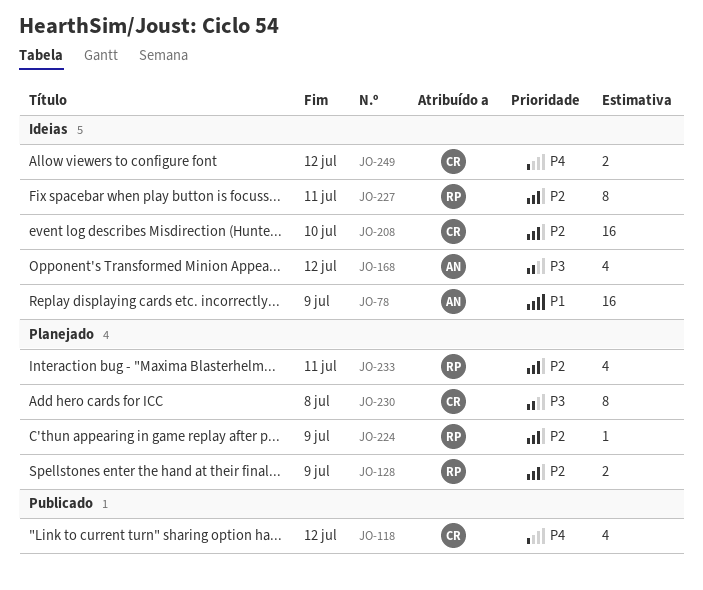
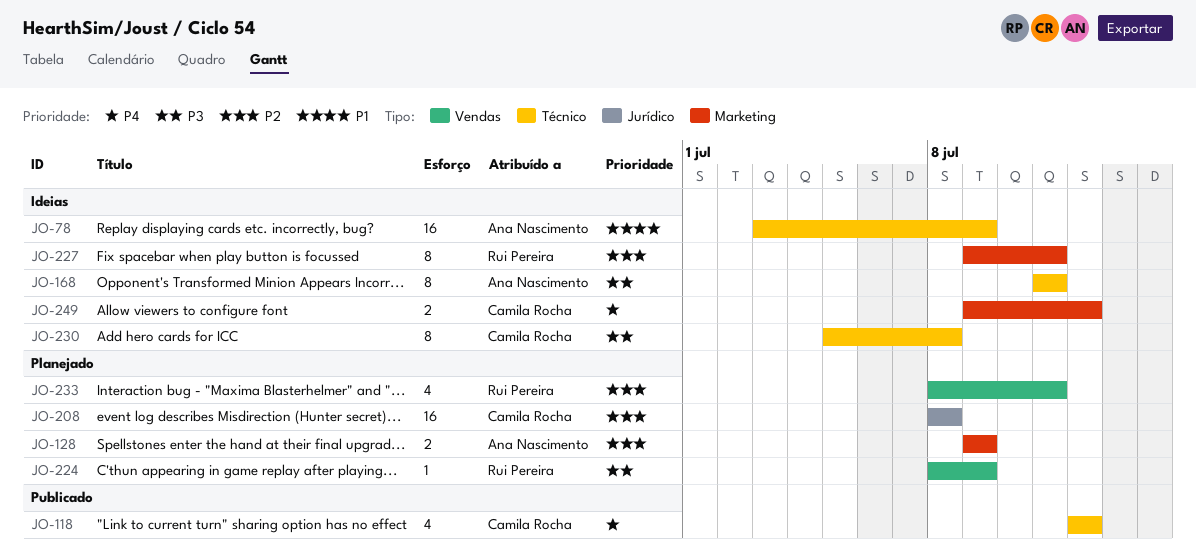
JO-128, owner: Rui Pereira -> Ana Nascimento
JO-168, estimate: 4 -> 8
JO-168, due: Jul 12 -> Jul 11
JO-208, status: Ideias -> Planejado
JO-208, due: Jul 10 -> Jul 8
JO-224, priority: P2 -> P3
JO-230, status: Planejado -> Ideias

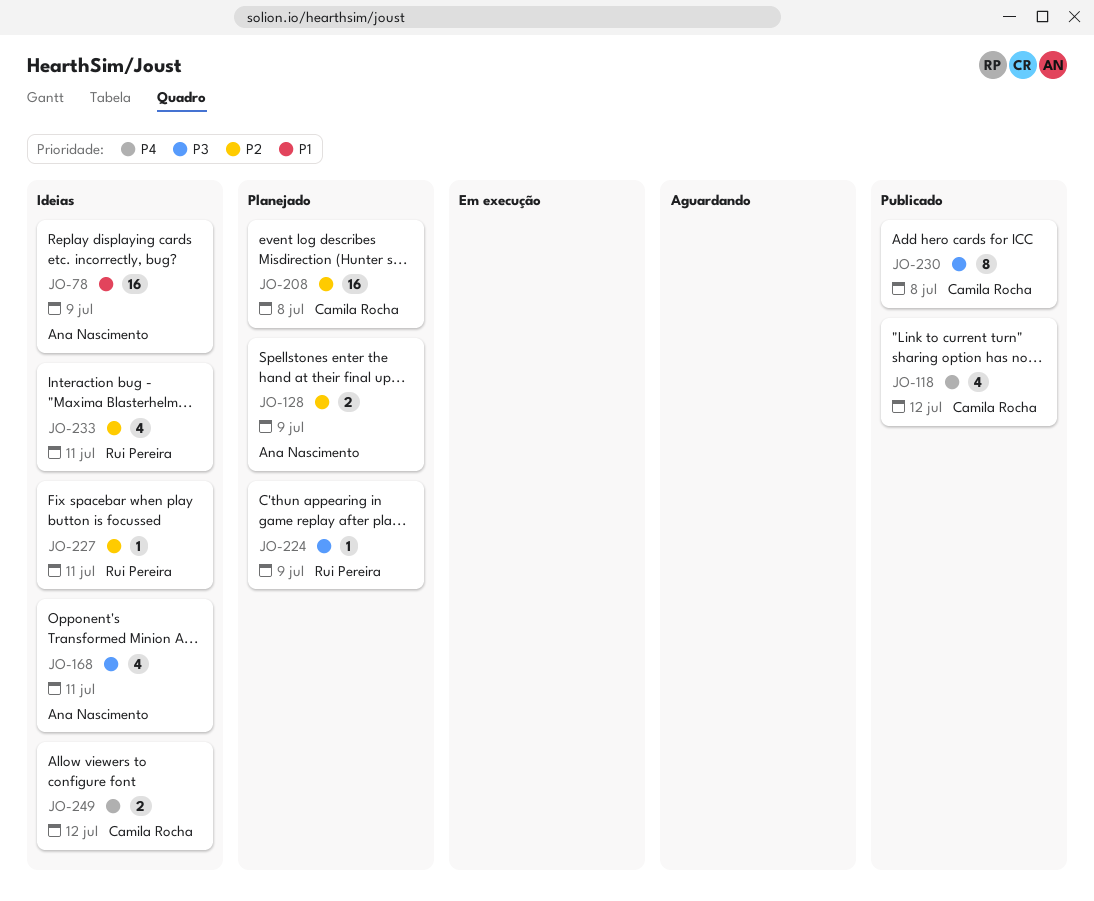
JO-168, estimate: 8 -> 4
JO-227, estimate: 8 -> 1
JO-230, status: Ideias -> Publicado
JO-233, status: Planejado -> Ideias

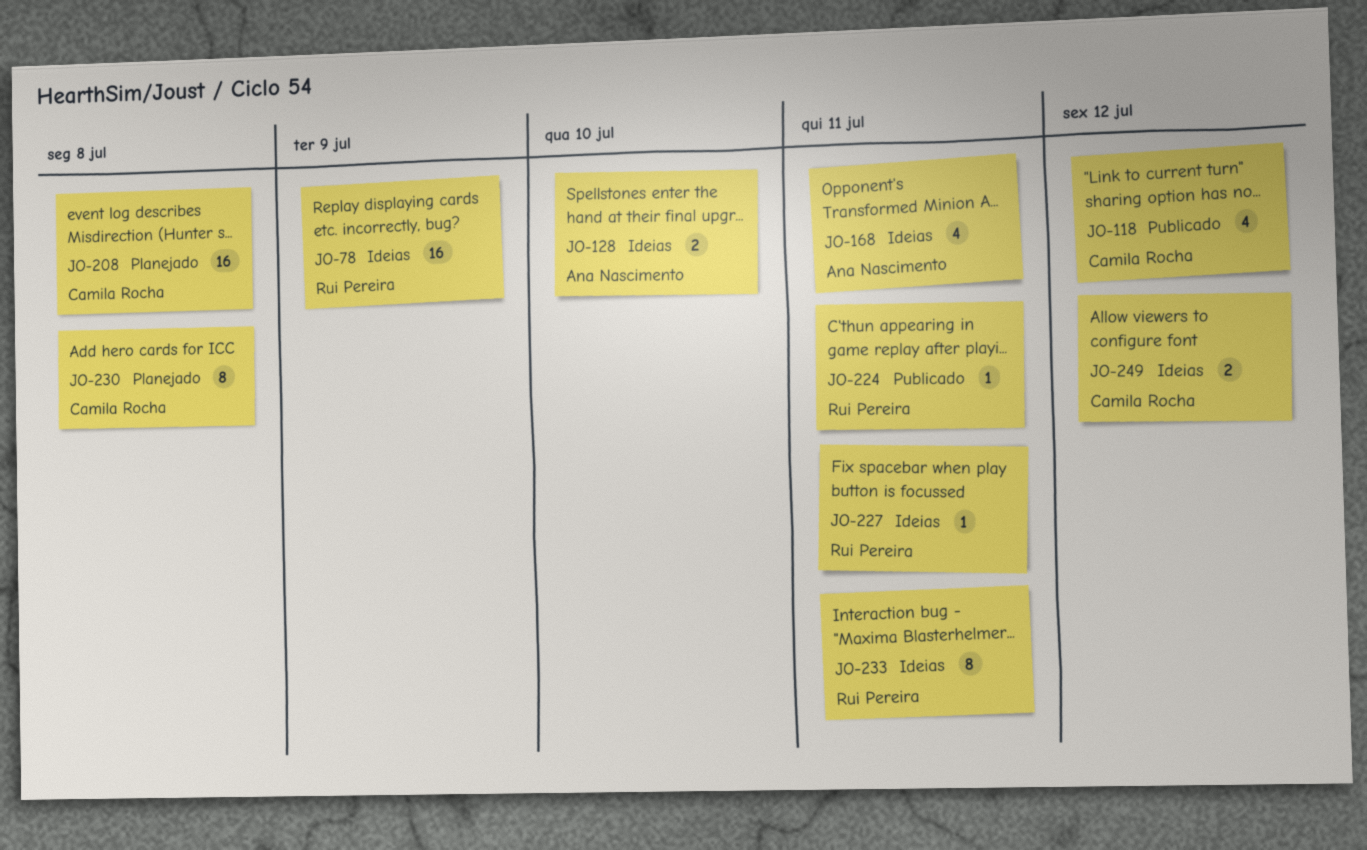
JO-78, owner: Ana Nascimento -> Rui Pereira
JO-128, status: Planejado -> Ideias
JO-128, due: Jul 9 -> Jul 10
JO-224, status: Planejado -> Publicado
JO-224, due: Jul 9 -> Jul 11
JO-230, status: Publicado -> Planejado
JO-233, estimate: 4 -> 8

